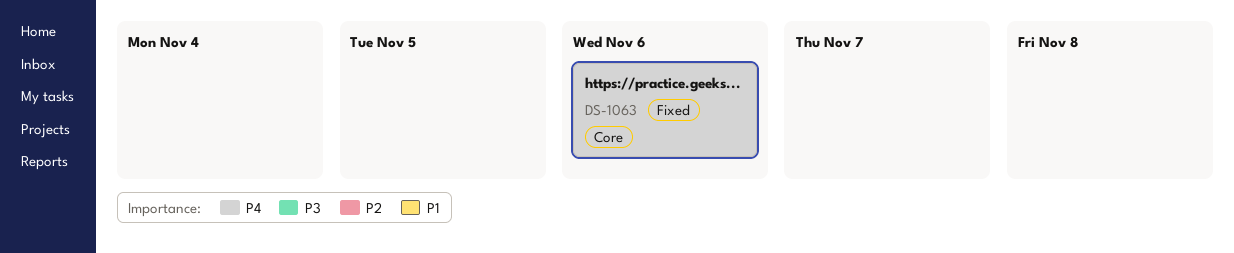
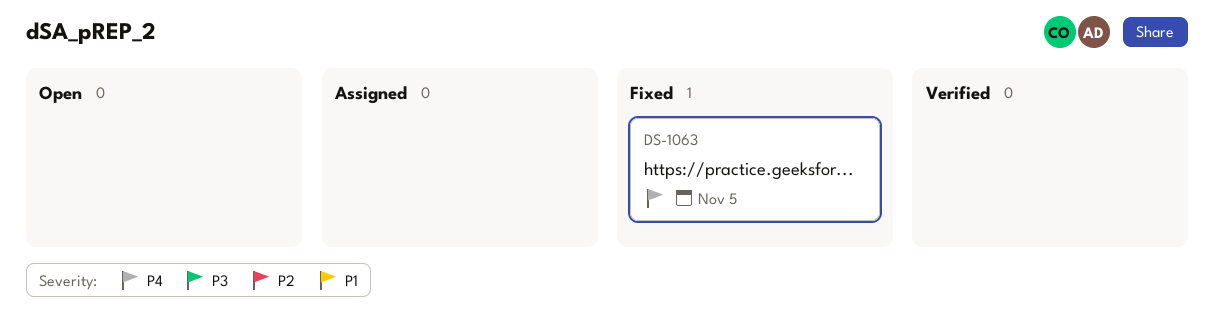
DS-1063, due: Nov 6 -> Nov 5

